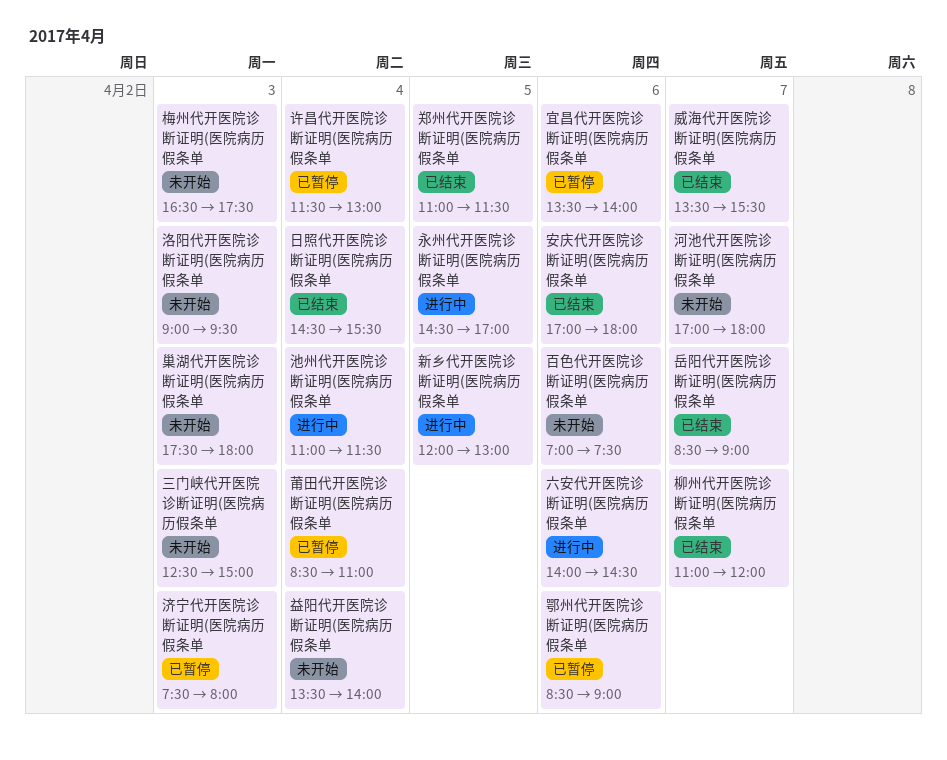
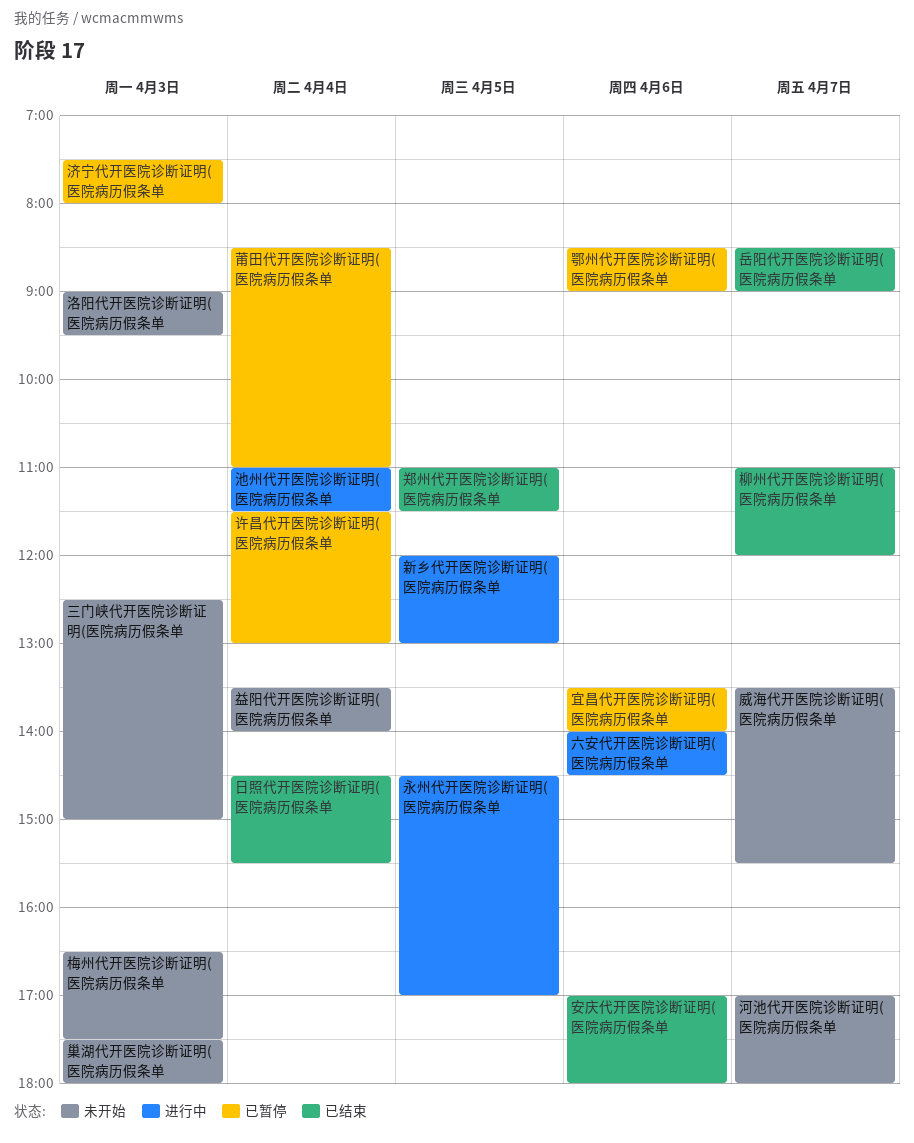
威海代开医院诊断证明(医院病历假条单, status: 已结束 -> 未开始
百色代开医院诊断证明(医院病历假条单: present -> none

